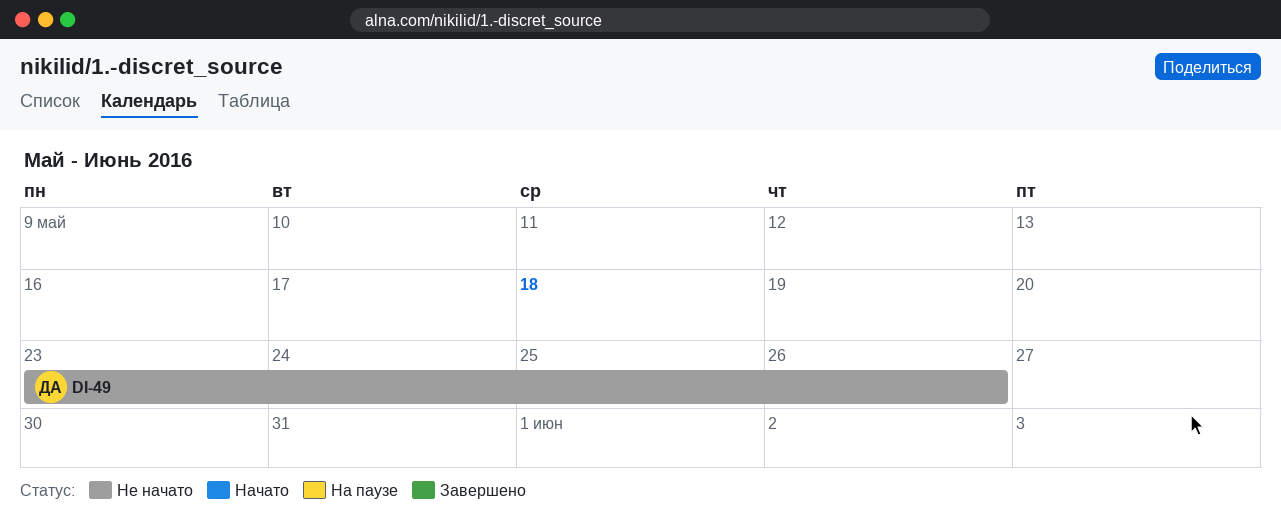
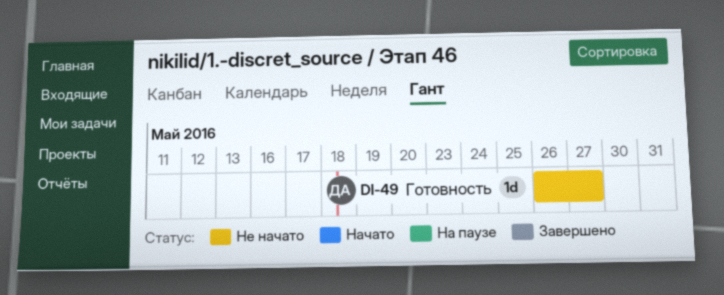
DI-49, start: May 23 -> May 26
DI-49, due: May 26 -> May 27

